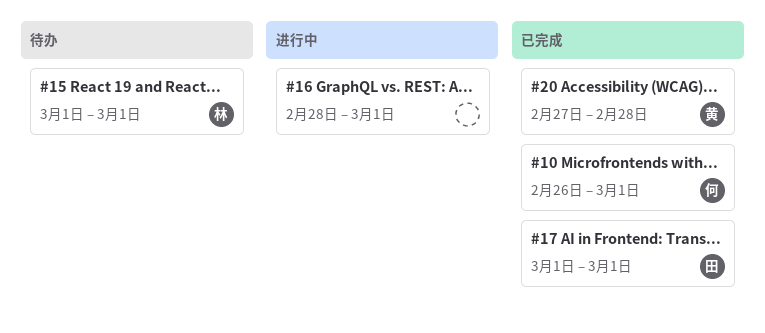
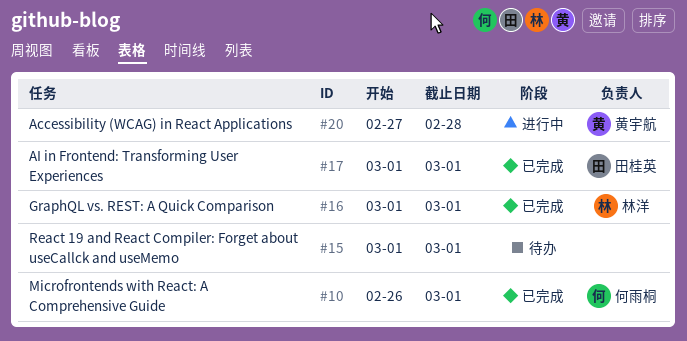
#15, owner: 林洋 -> none
#16, status: 进行中 -> 已完成
#16, owner: none -> 林洋
#16, start: Feb 28 -> Mar 1
#20, status: 已完成 -> 进行中

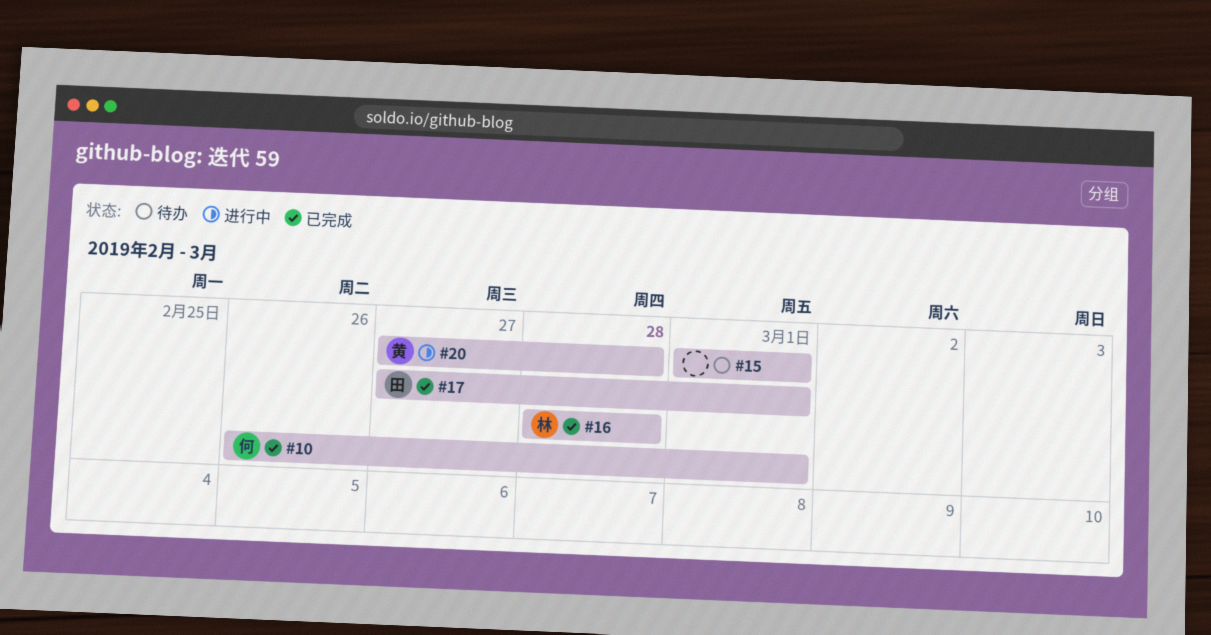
#16, start: Mar 1 -> Feb 28
#16, due: Mar 1 -> Feb 28
#17, start: Mar 1 -> Feb 27

